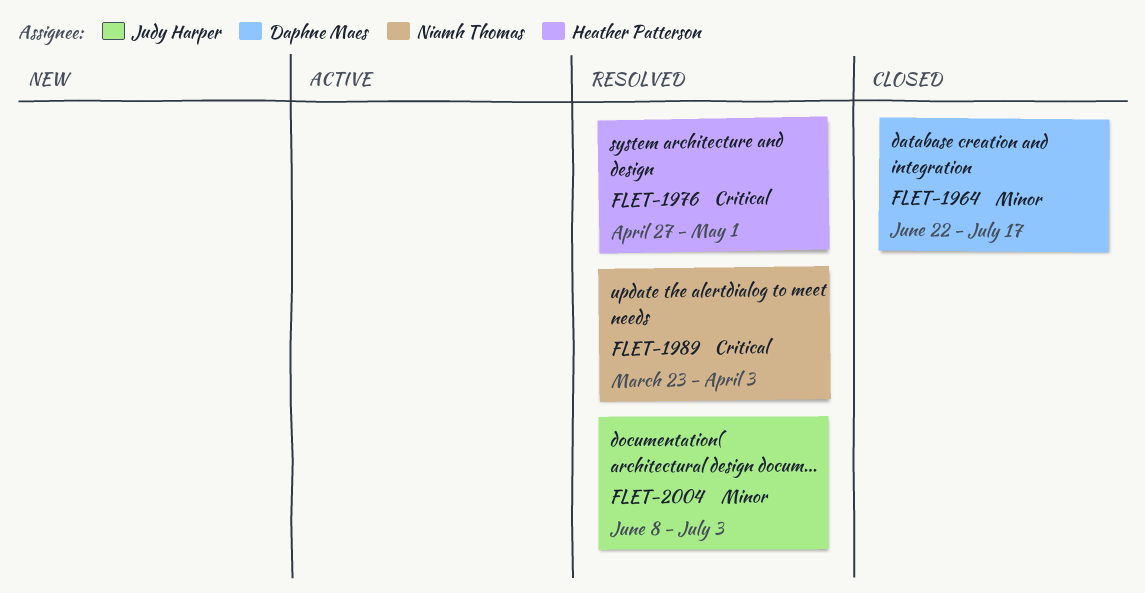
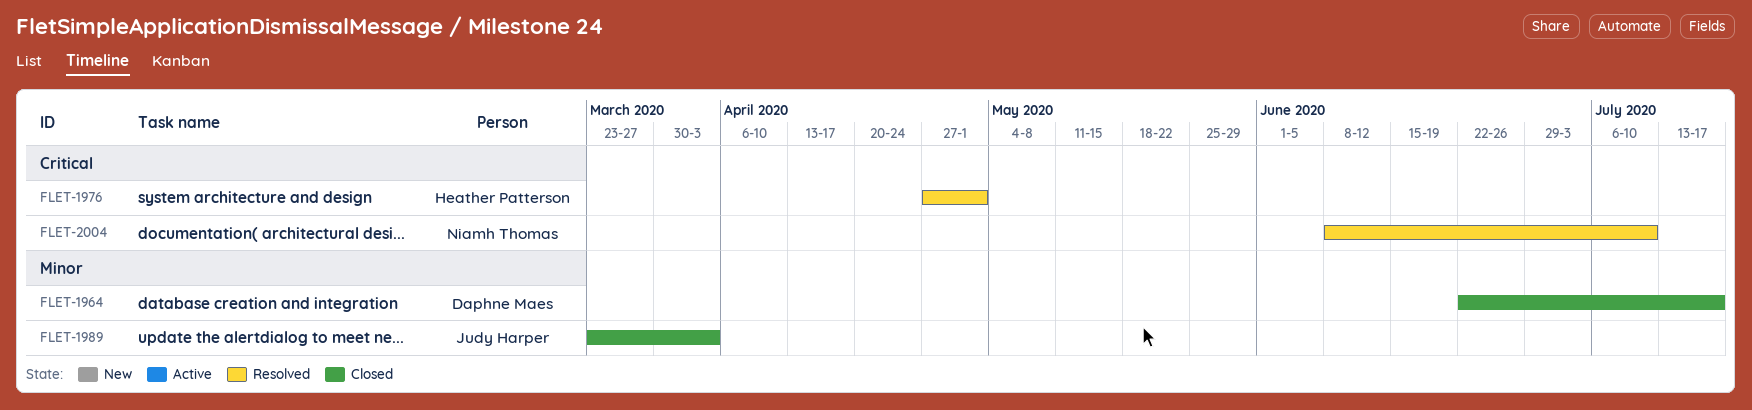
FLET-1989, status: Resolved -> Closed
FLET-1989, owner: Niamh Thomas -> Judy Harper
FLET-1989, priority: Critical -> Minor
FLET-2004, owner: Judy Harper -> Niamh Thomas
FLET-2004, priority: Minor -> Critical
FLET-2004, due: Jul 3 -> Jul 10

